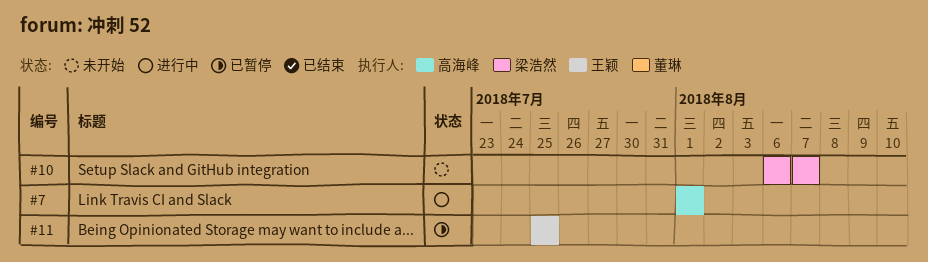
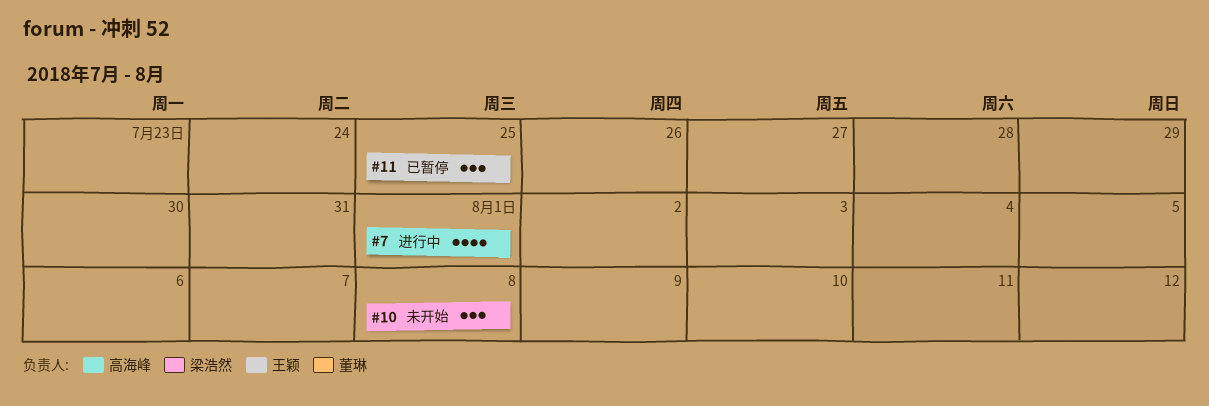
#10, due: Aug 7 -> Aug 8

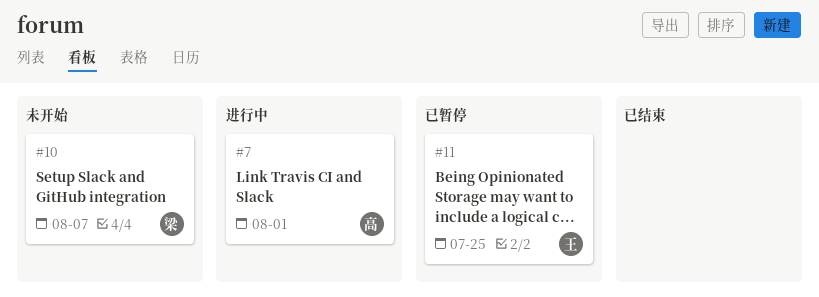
#10, due: Aug 8 -> Aug 7

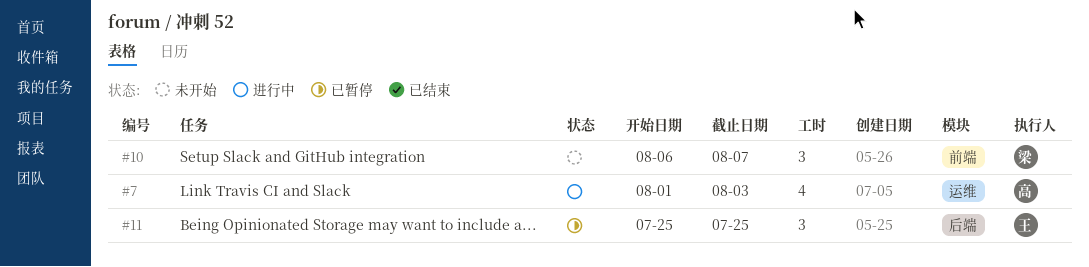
#7, due: Aug 1 -> Aug 3

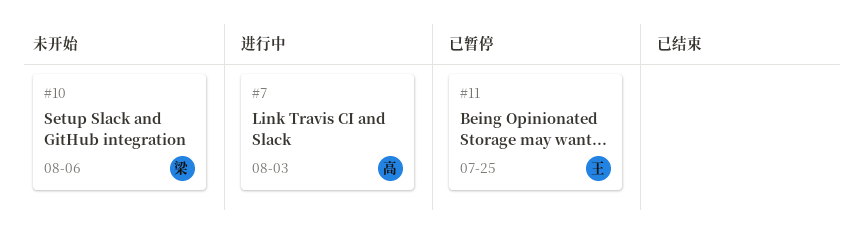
#10, due: Aug 7 -> Aug 6

